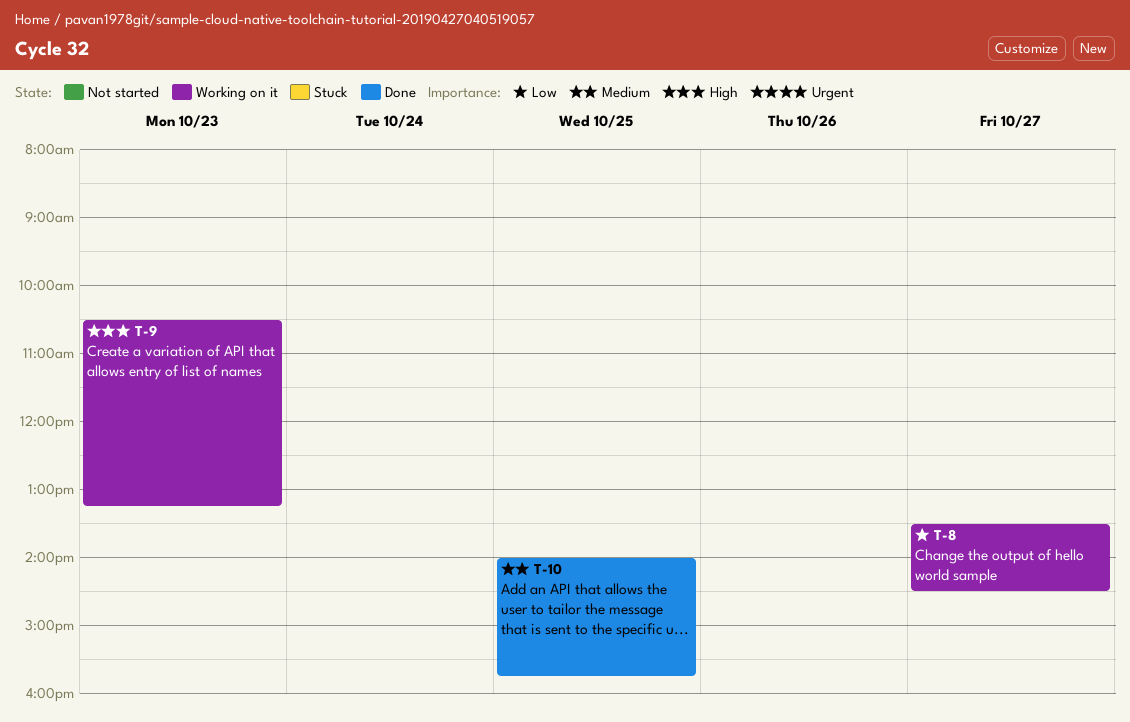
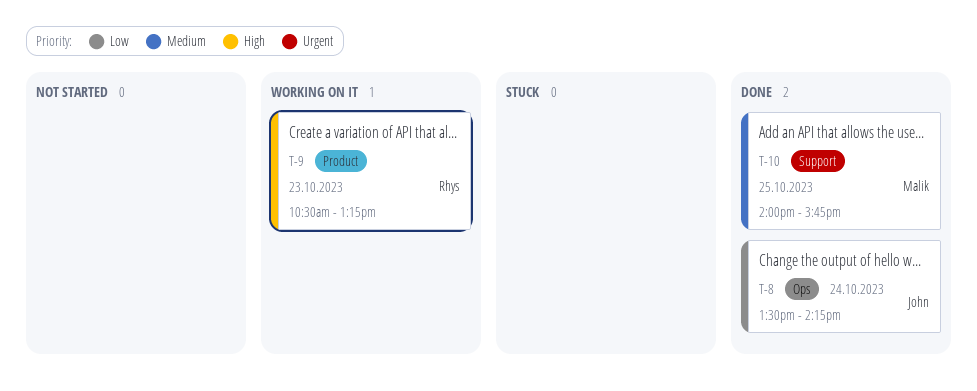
T-8, status: Working on it -> Done
T-8, day: Oct 27 -> Oct 24
T-8, ends: 14:30 -> 14:15

